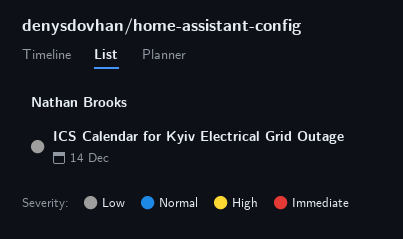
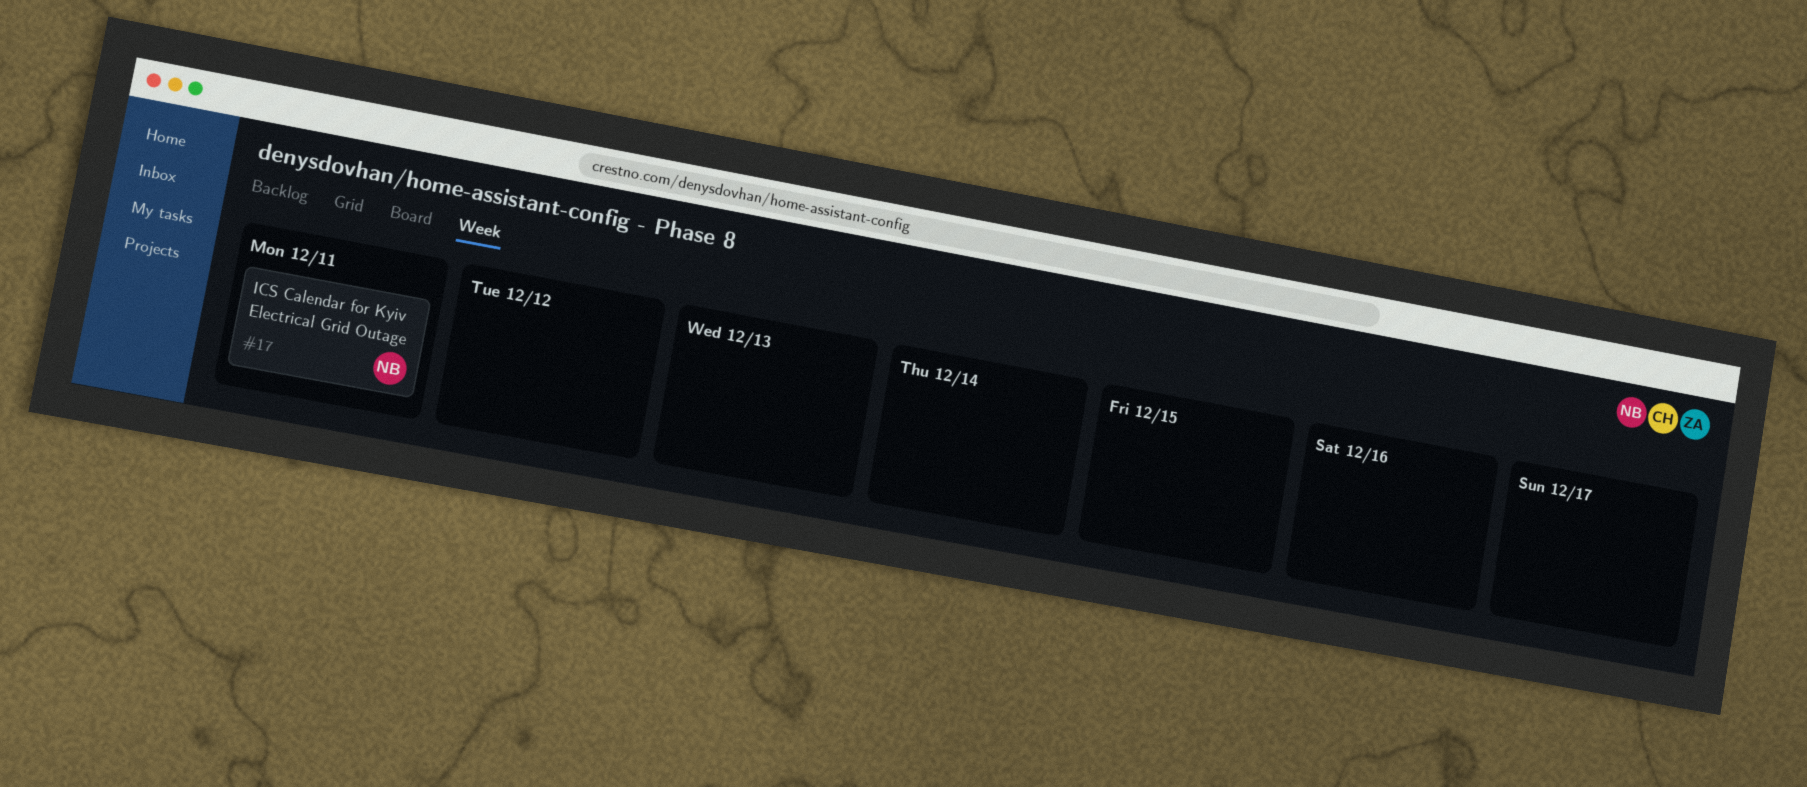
ICS Calendar for Kyiv Electrical Grid Outage, due: Dec 14 -> Dec 11

